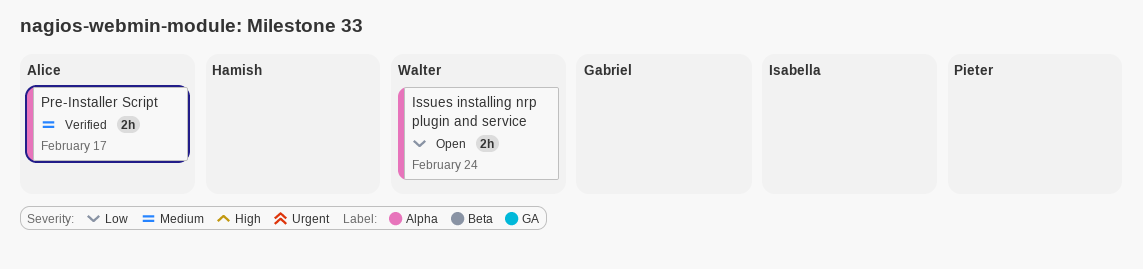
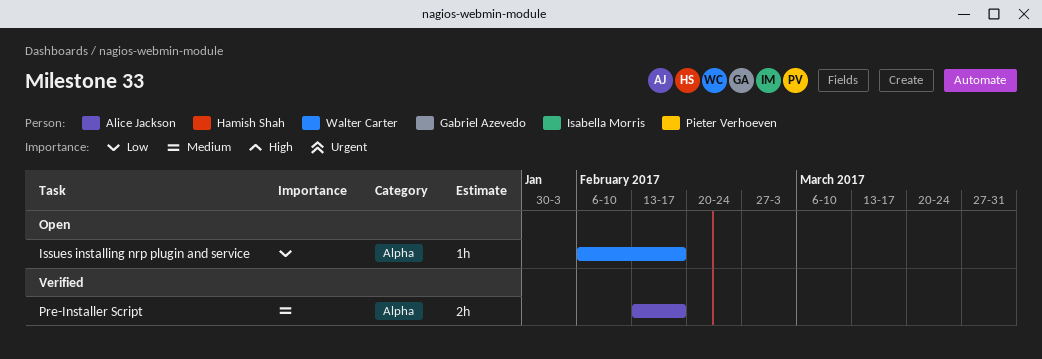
Issues installing nrp plugin and service, estimate: 2h -> 1h
Issues installing nrp plugin and service, due: Feb 24 -> Feb 17

